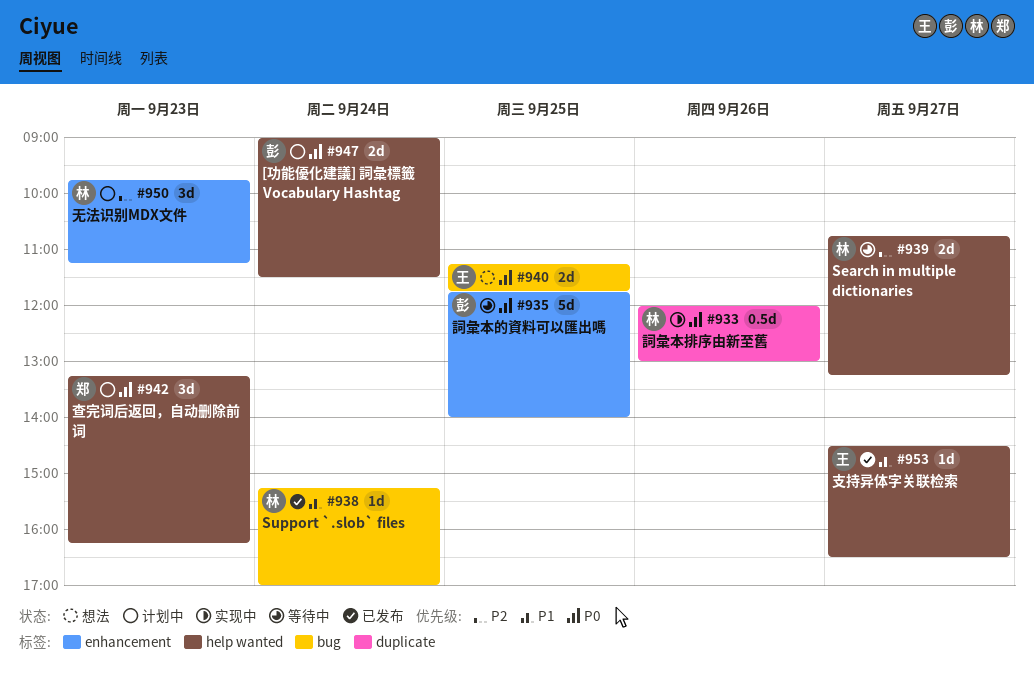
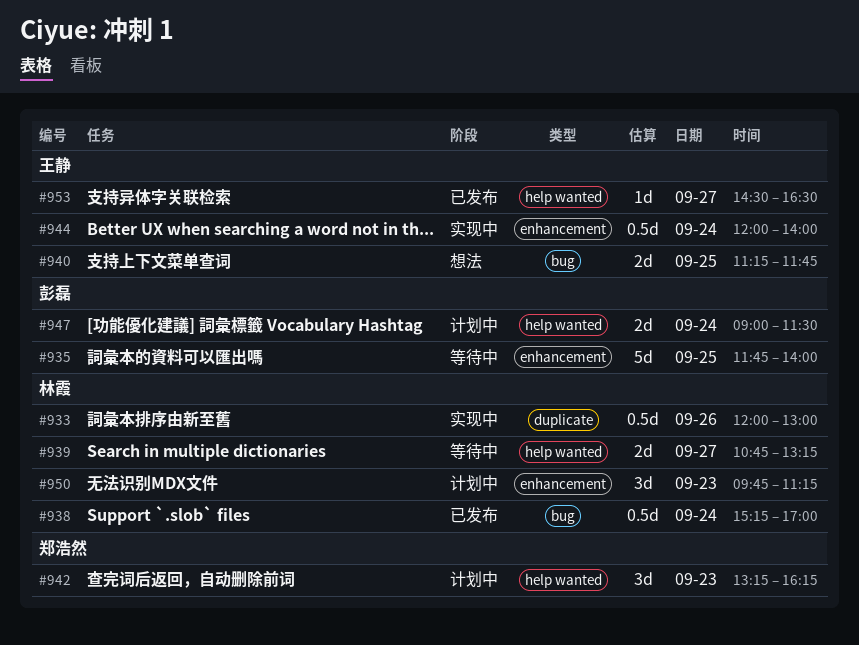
#938, estimate: 1d -> 0.5d
#944: none -> present

